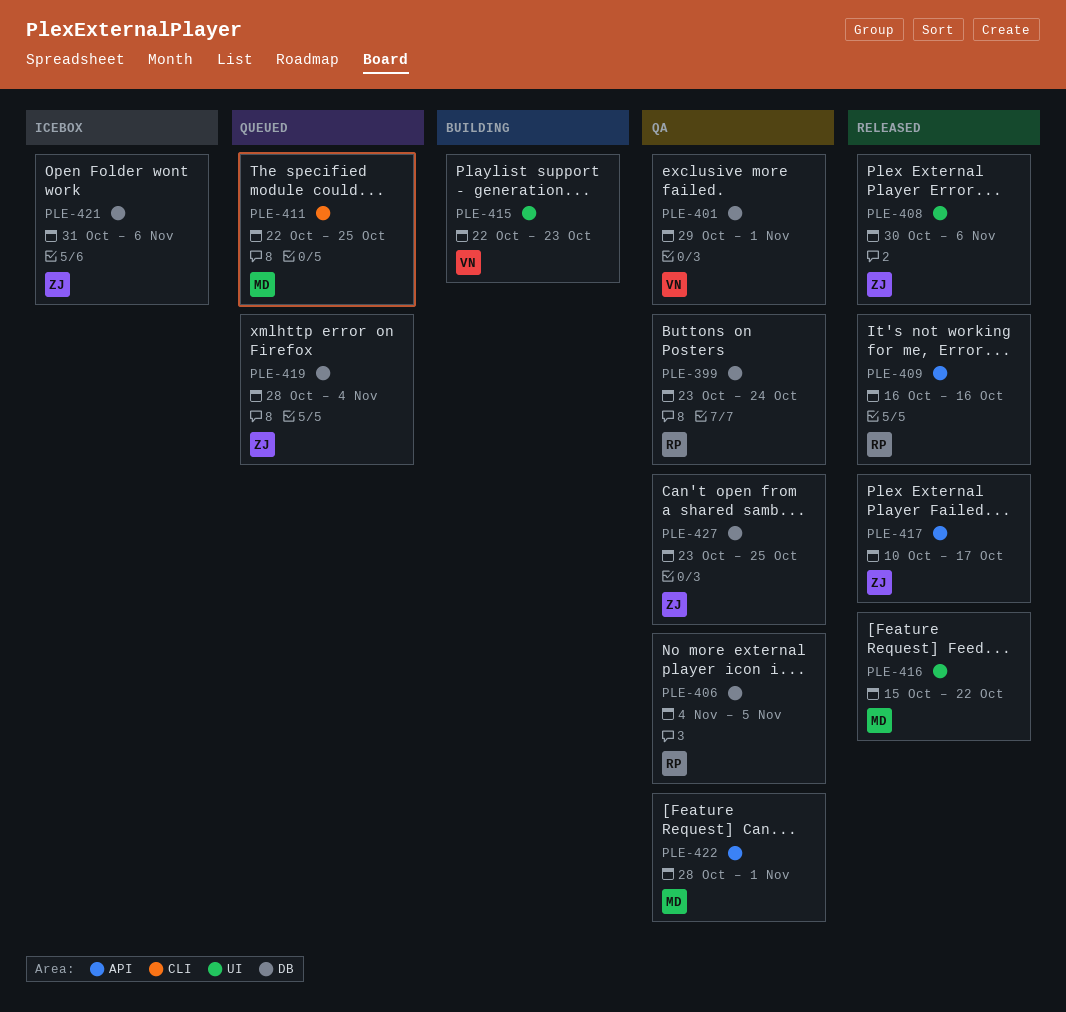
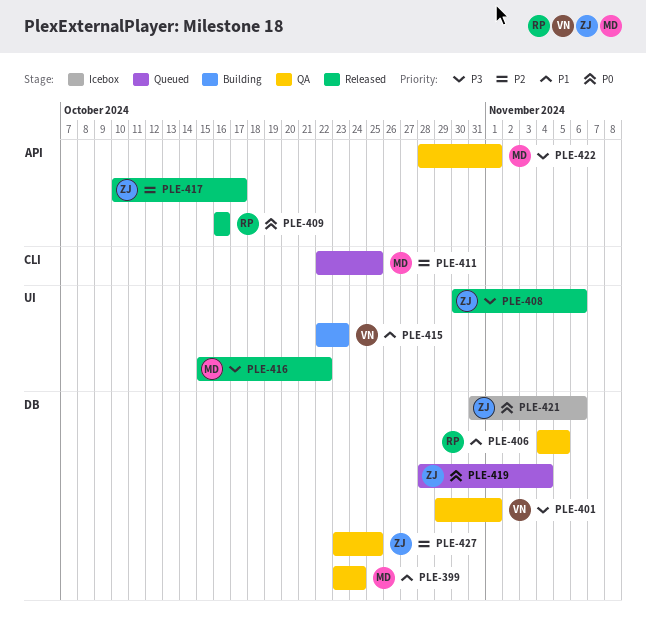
PLE-399, owner: RP -> MD

